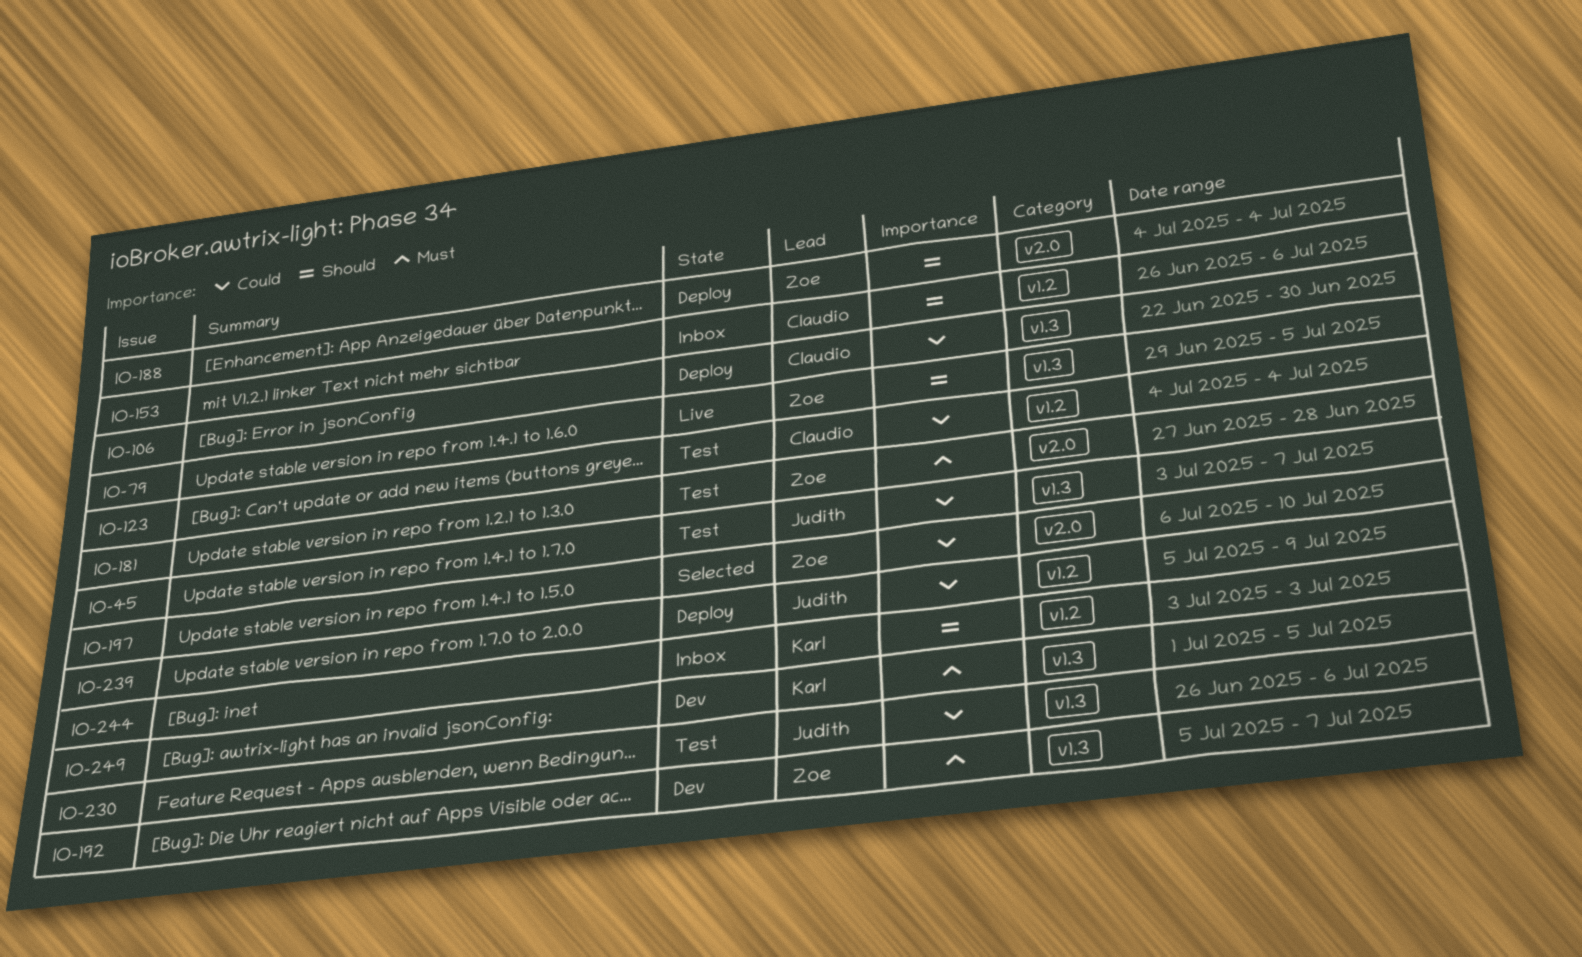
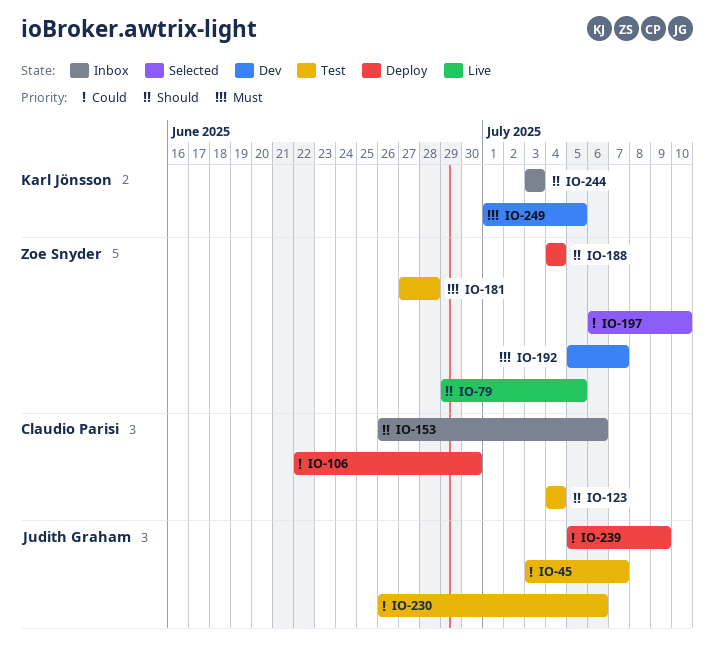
IO-123, priority: Could -> Should

